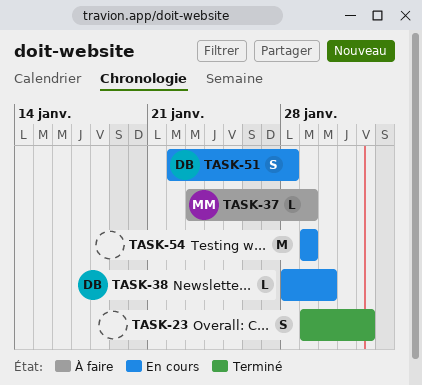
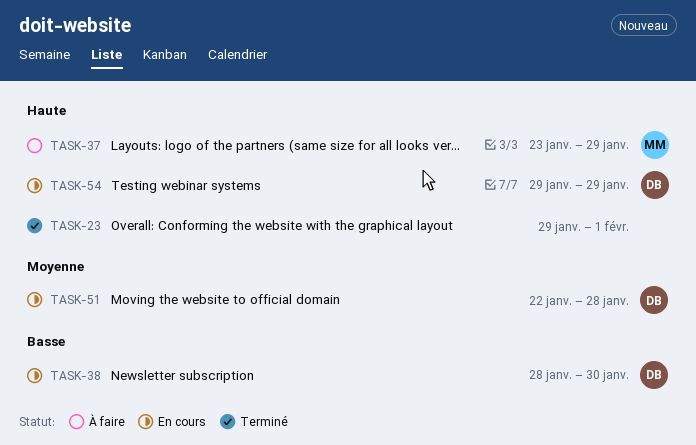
TASK-54, owner: none -> DB

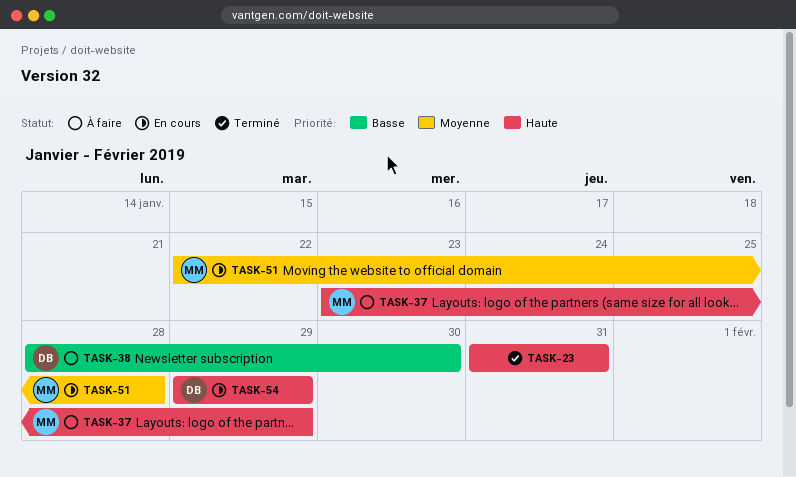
TASK-23, start: Jan 29 -> Jan 31
TASK-23, due: Feb 1 -> Jan 31
TASK-38, status: En cours -> À faire
TASK-51, owner: DB -> MM

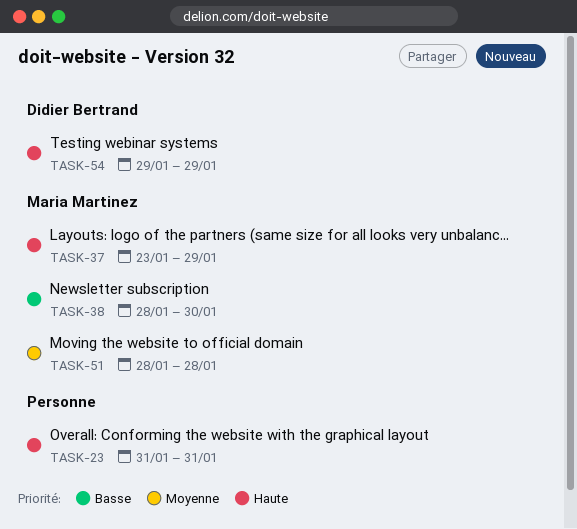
TASK-38, owner: Didier Bertrand -> Maria Martinez
TASK-51, start: Jan 22 -> Jan 28

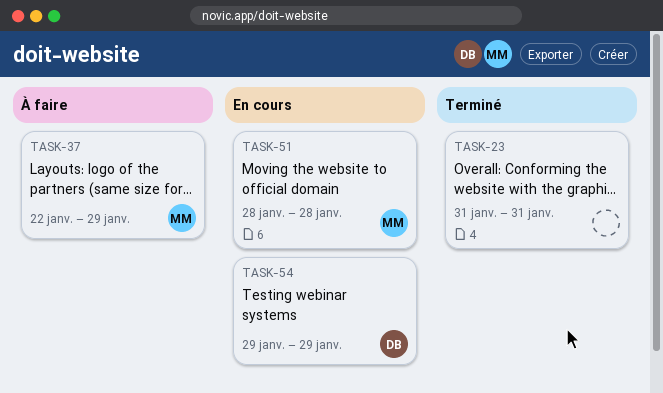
TASK-37, start: Jan 23 -> Jan 22
TASK-38: present -> none

